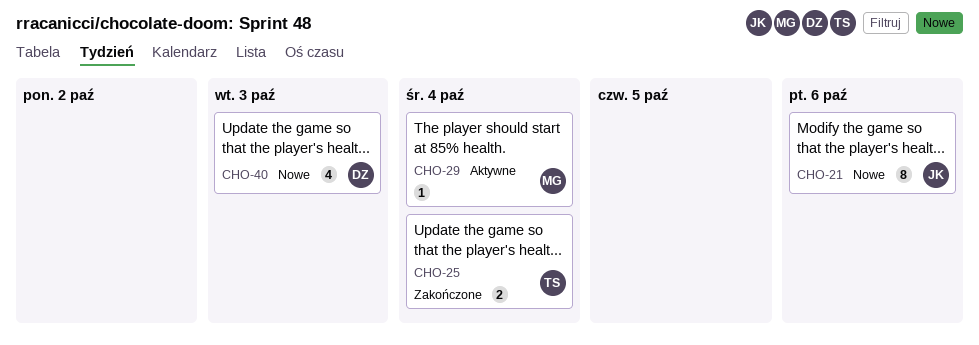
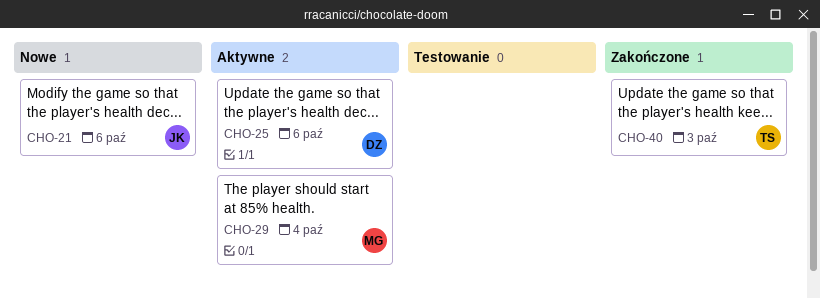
CHO-25, status: Zakończone -> Aktywne
CHO-25, owner: TS -> DZ
CHO-25, due: Oct 4 -> Oct 6
CHO-40, status: Nowe -> Zakończone
CHO-40, owner: DZ -> TS

